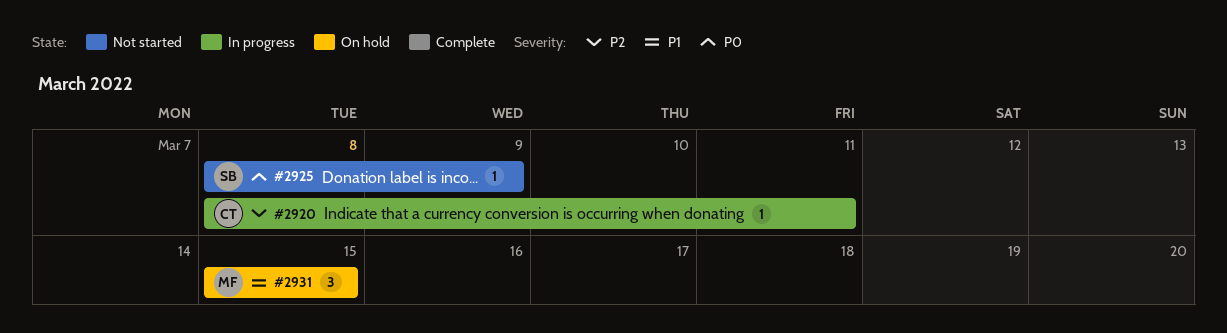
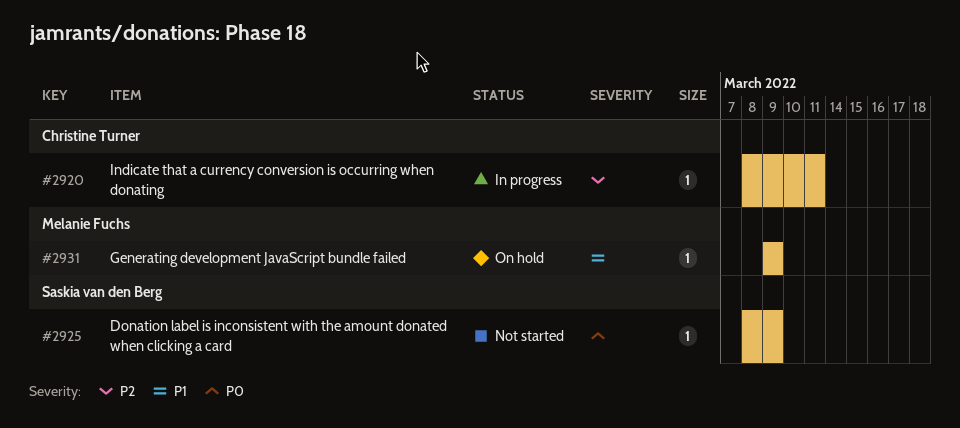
#2931, estimate: 3 -> 1
#2931, start: Mar 15 -> Mar 9
#2931, due: Mar 15 -> Mar 9

